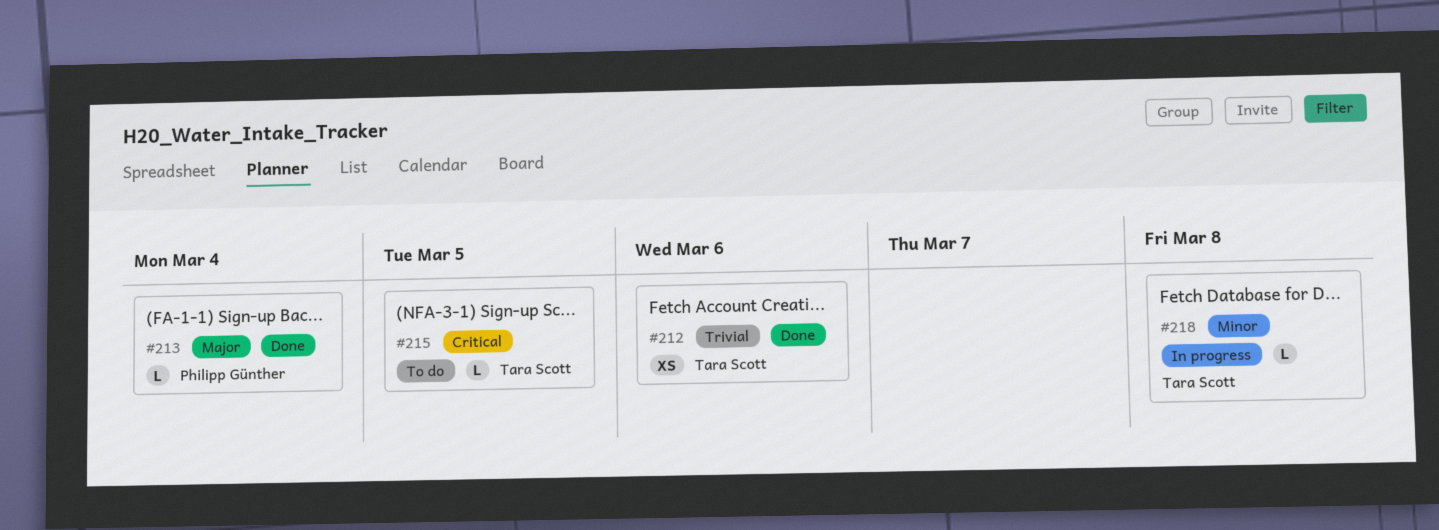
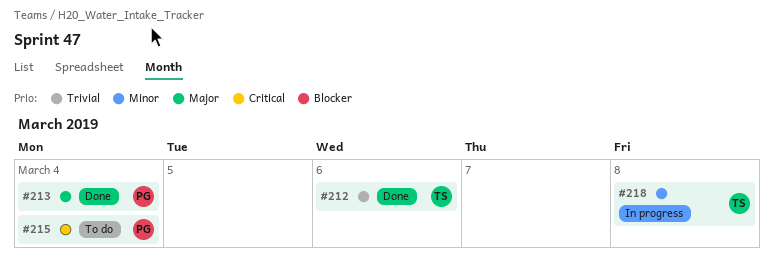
#215, owner: Tara Scott -> Philipp Günther
#215, due: Mar 5 -> Mar 4

